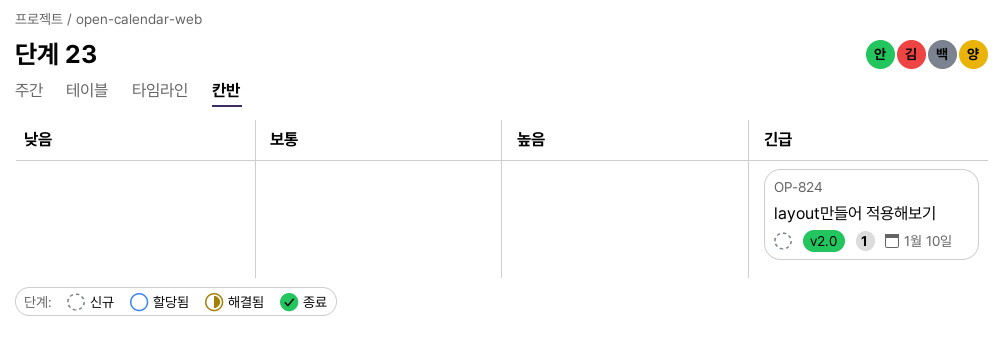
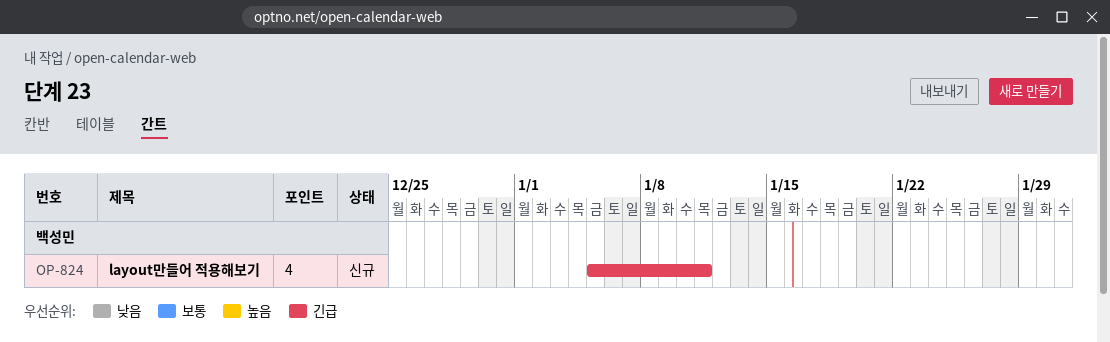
OP-824, estimate: 1 -> 4
OP-824, due: Jan 10 -> Jan 11

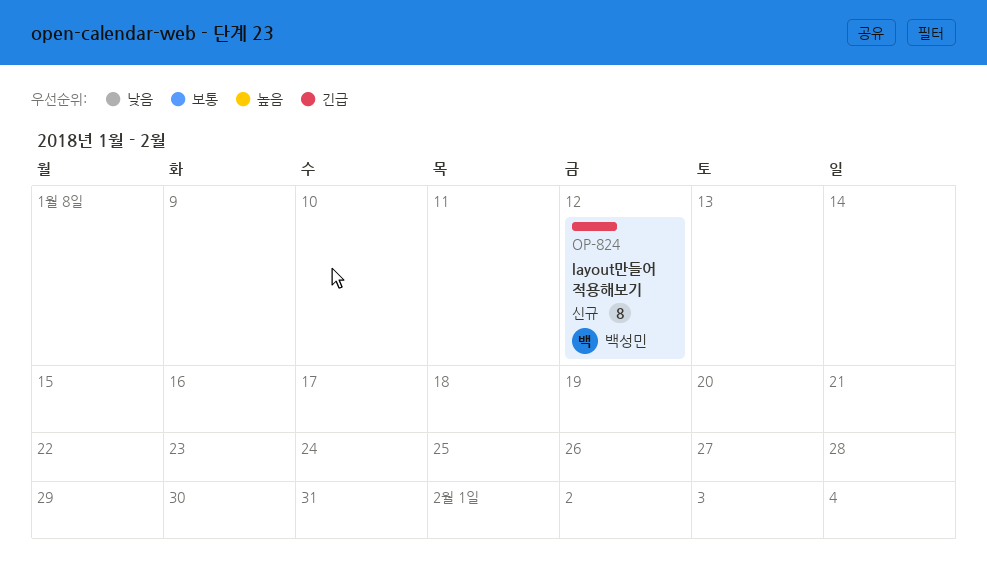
OP-824, estimate: 4 -> 8
OP-824, due: Jan 11 -> Jan 12

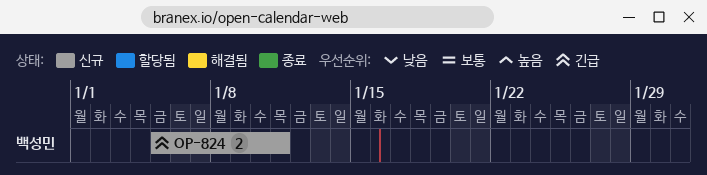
OP-824, estimate: 8 -> 2
OP-824, due: Jan 12 -> Jan 11

